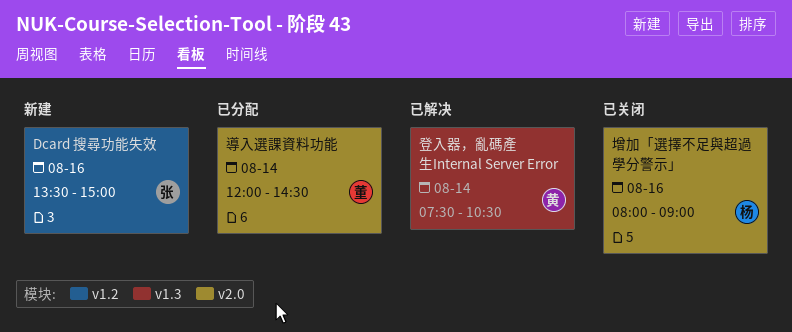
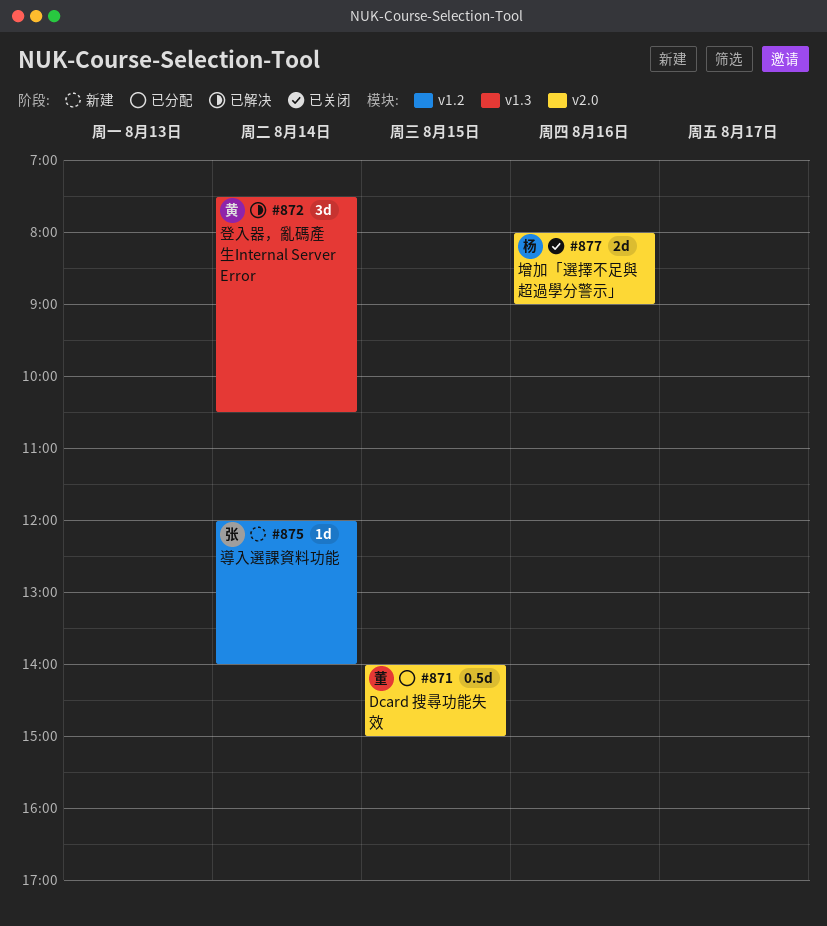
Dcard 搜尋功能失效, status: 新建 -> 已分配
Dcard 搜尋功能失效, owner: 张 -> 董
Dcard 搜尋功能失效, label: v1.2 -> v2.0
Dcard 搜尋功能失效, day: Aug 16 -> Aug 15
Dcard 搜尋功能失效, begins: 13:30 -> 14:00
導入選課資料功能, status: 已分配 -> 新建
導入選課資料功能, owner: 董 -> 张
導入選課資料功能, label: v2.0 -> v1.2
導入選課資料功能, ends: 14:30 -> 14:00

